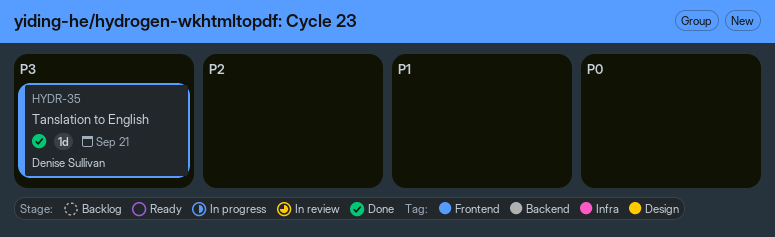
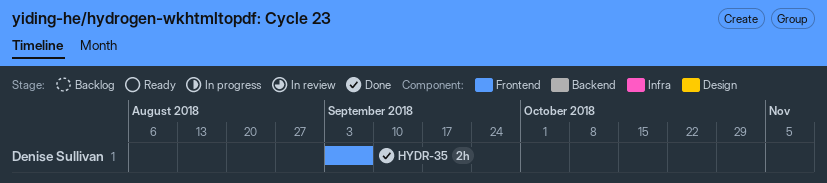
HYDR-35, estimate: 1d -> 2h
HYDR-35, due: Sep 21 -> Sep 7

